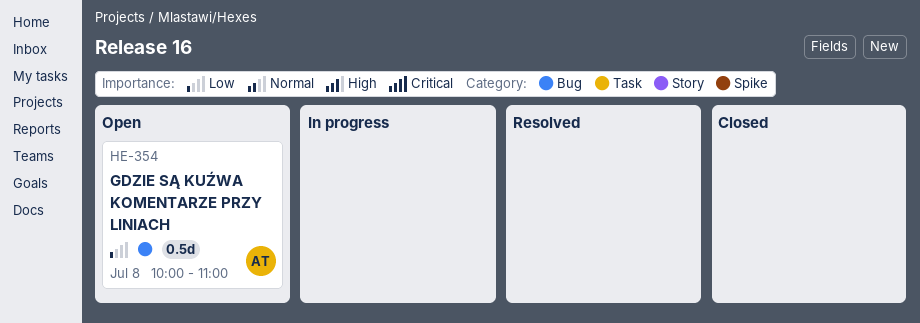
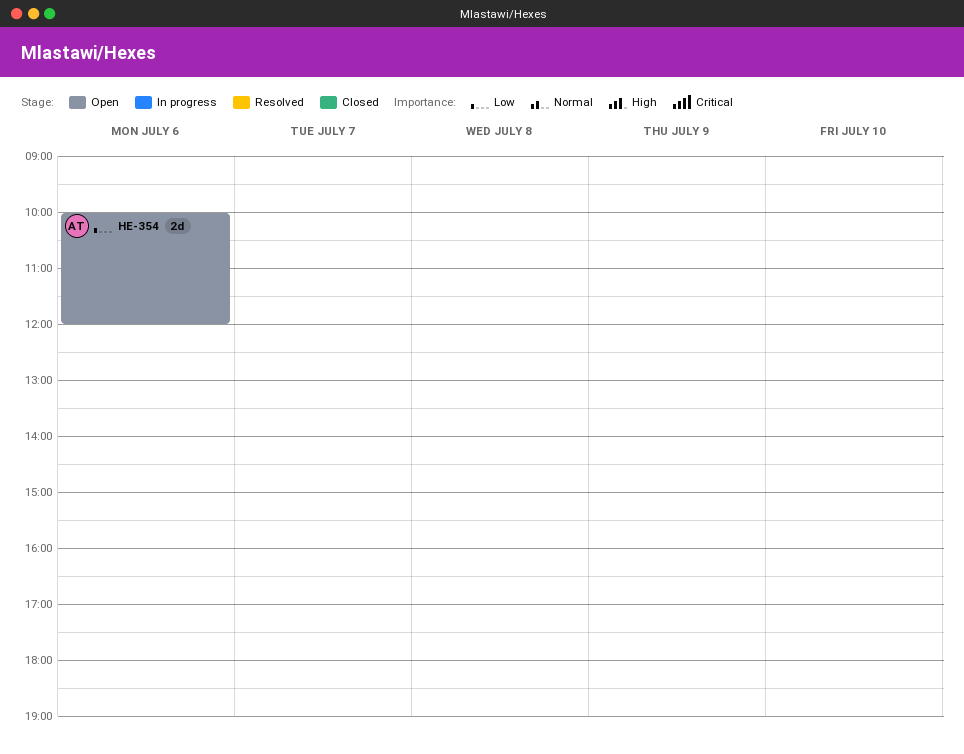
HE-354, estimate: 0.5d -> 2d
HE-354, day: Jul 8 -> Jul 6
HE-354, ends: 11:00 -> 12:00

